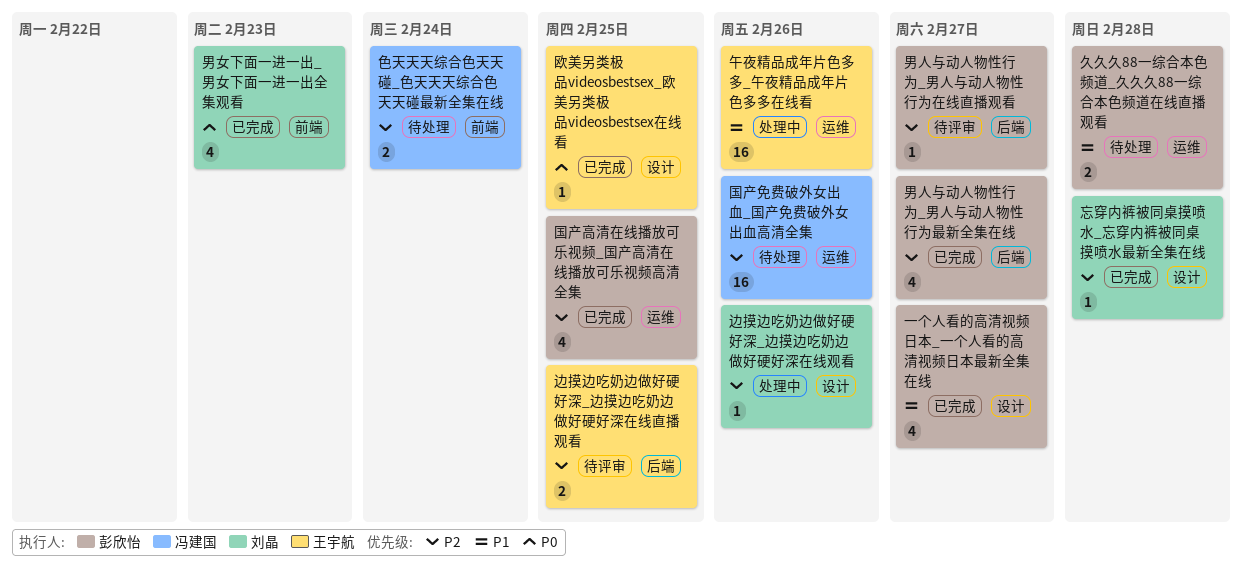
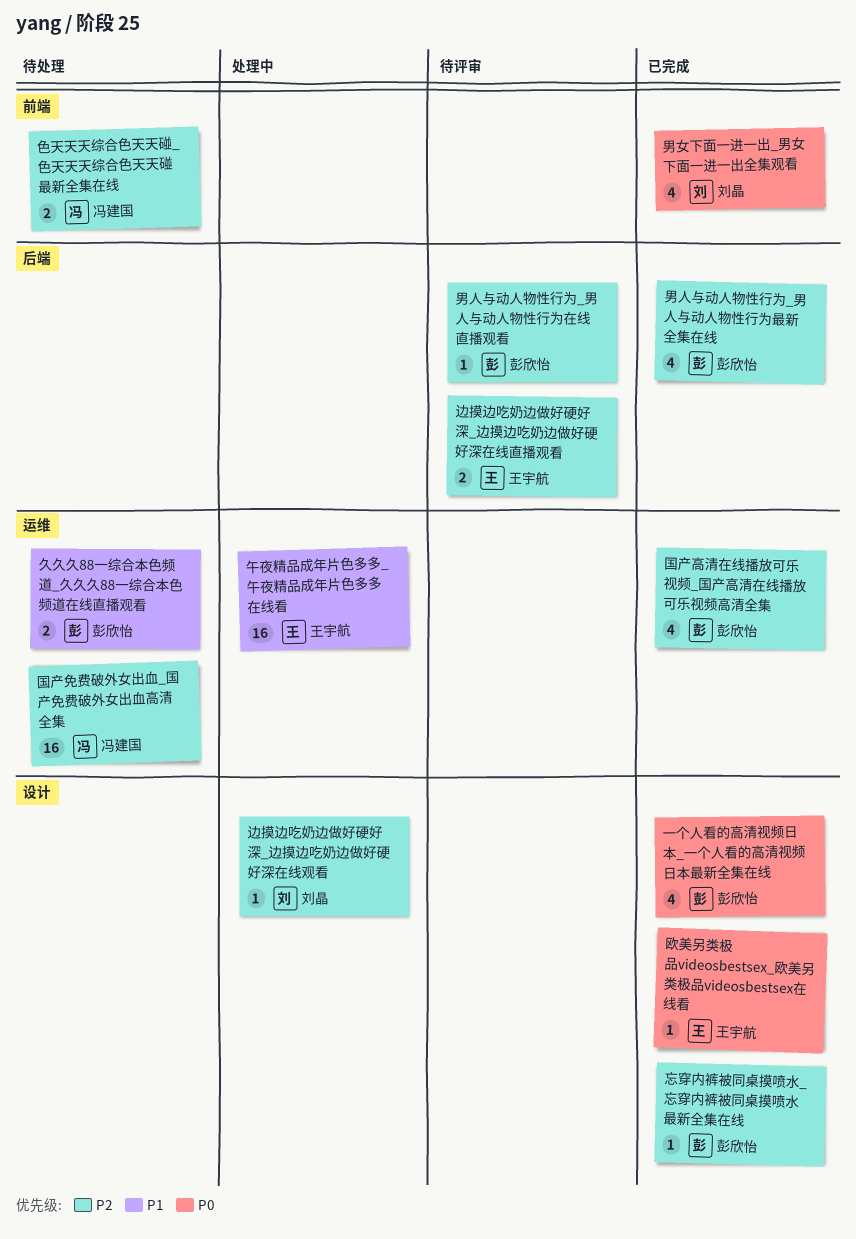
一个人看的高清视频日本_一个人看的高清视频日本最新全集在线, priority: P1 -> P0
忘穿内裤被同桌摸喷水_忘穿内裤被同桌摸喷水最新全集在线, owner: 刘晶 -> 彭欣怡

